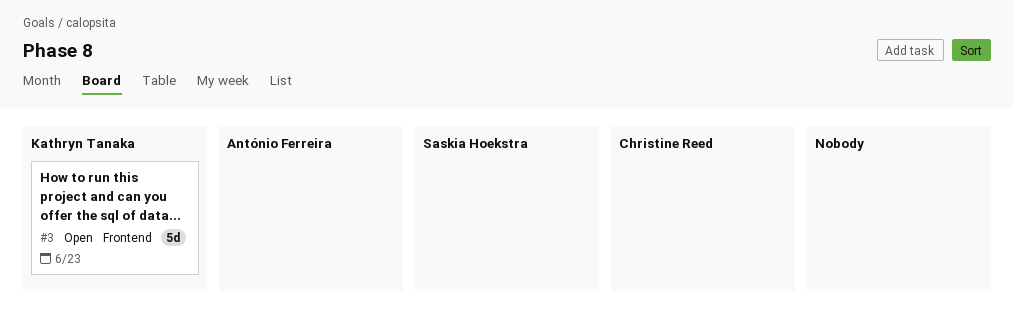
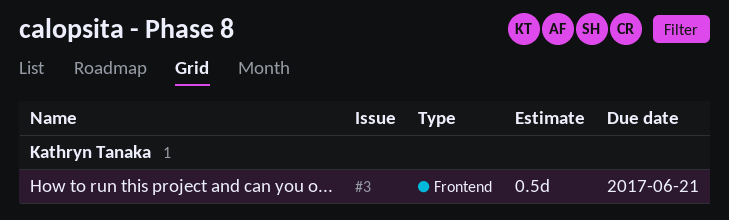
#3, estimate: 5d -> 0.5d
#3, due: Jun 23 -> Jun 21

